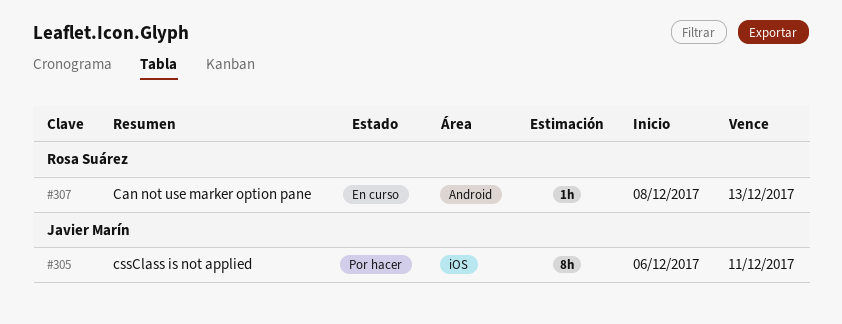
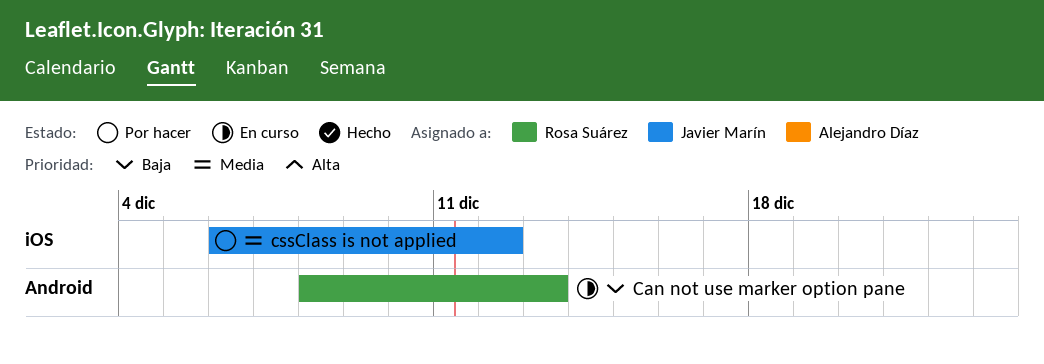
cssClass is not applied, due: Dec 11 -> Dec 12

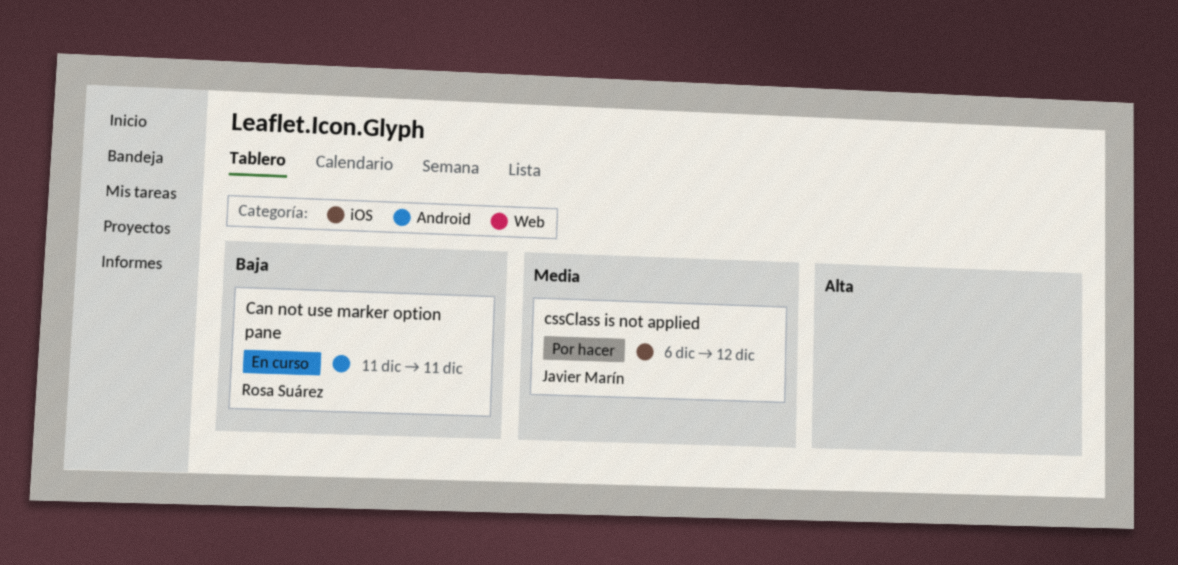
Can not use marker option pane, start: Dec 8 -> Dec 11
Can not use marker option pane, due: Dec 13 -> Dec 11

